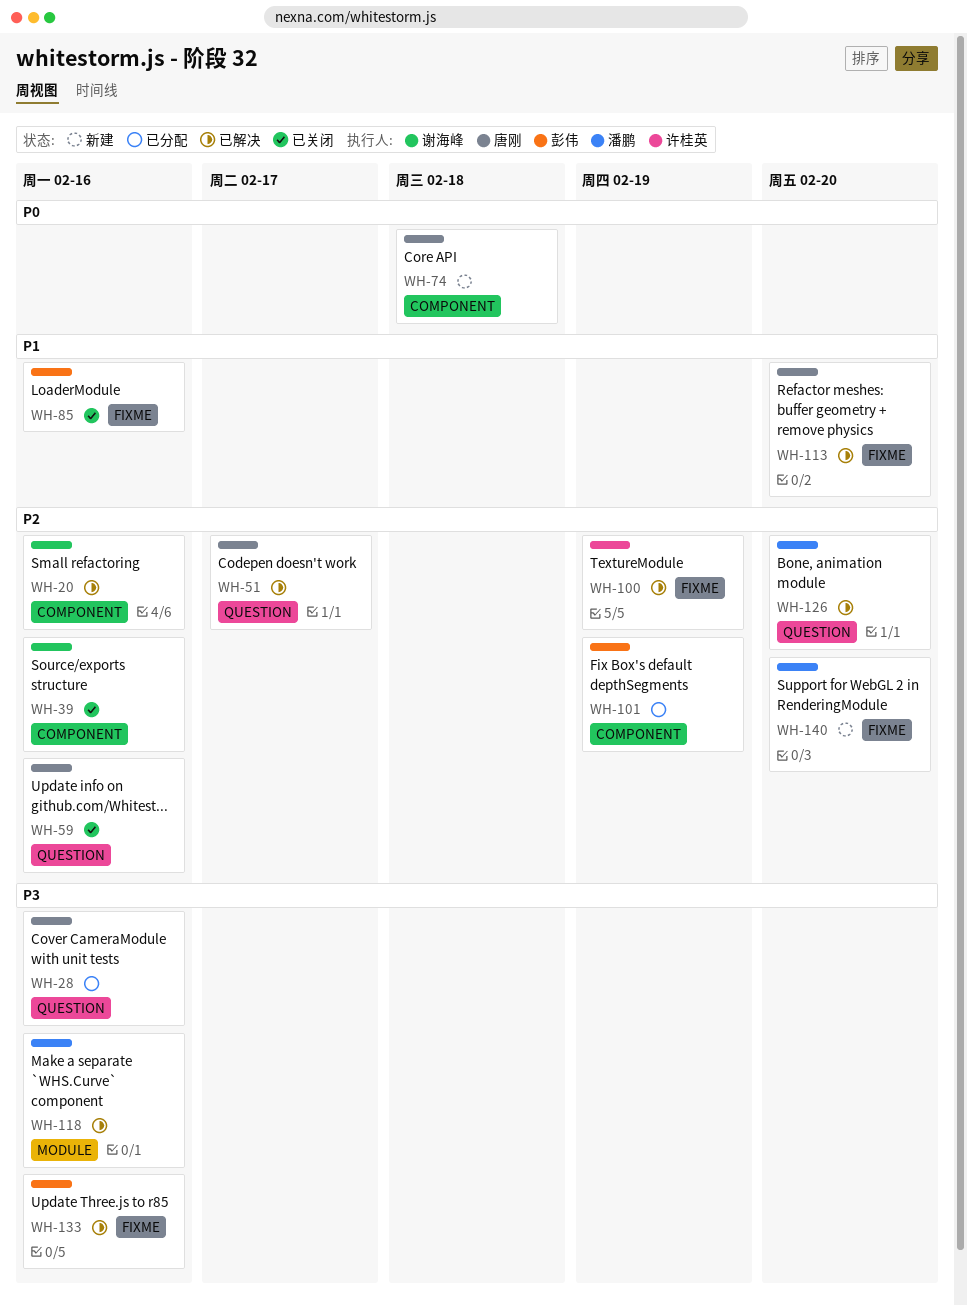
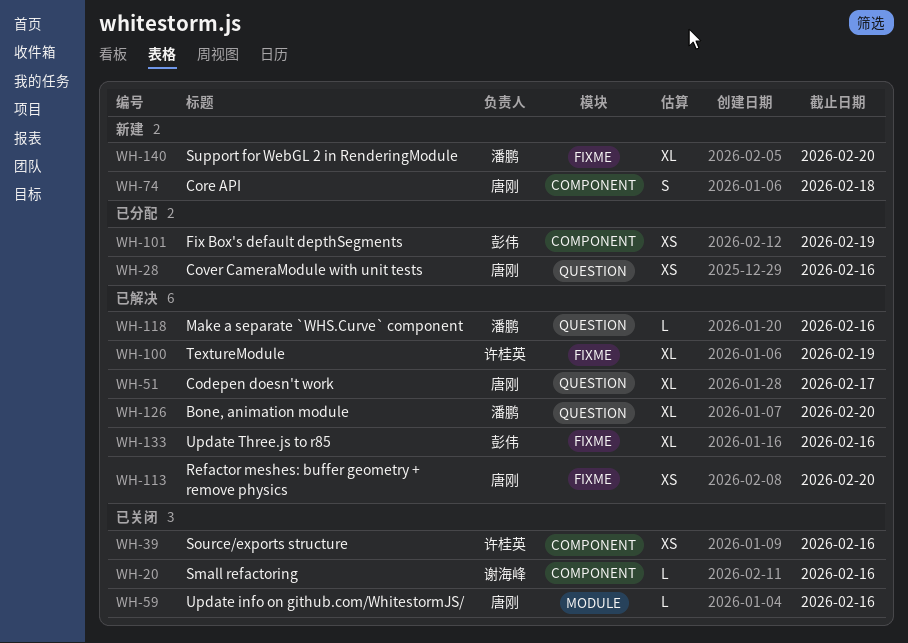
WH-20, status: 已解决 -> 已关闭
WH-39, owner: 谢海峰 -> 许桂英
WH-59, label: QUESTION -> MODULE
WH-85: present -> none
WH-118, label: MODULE -> QUESTION

